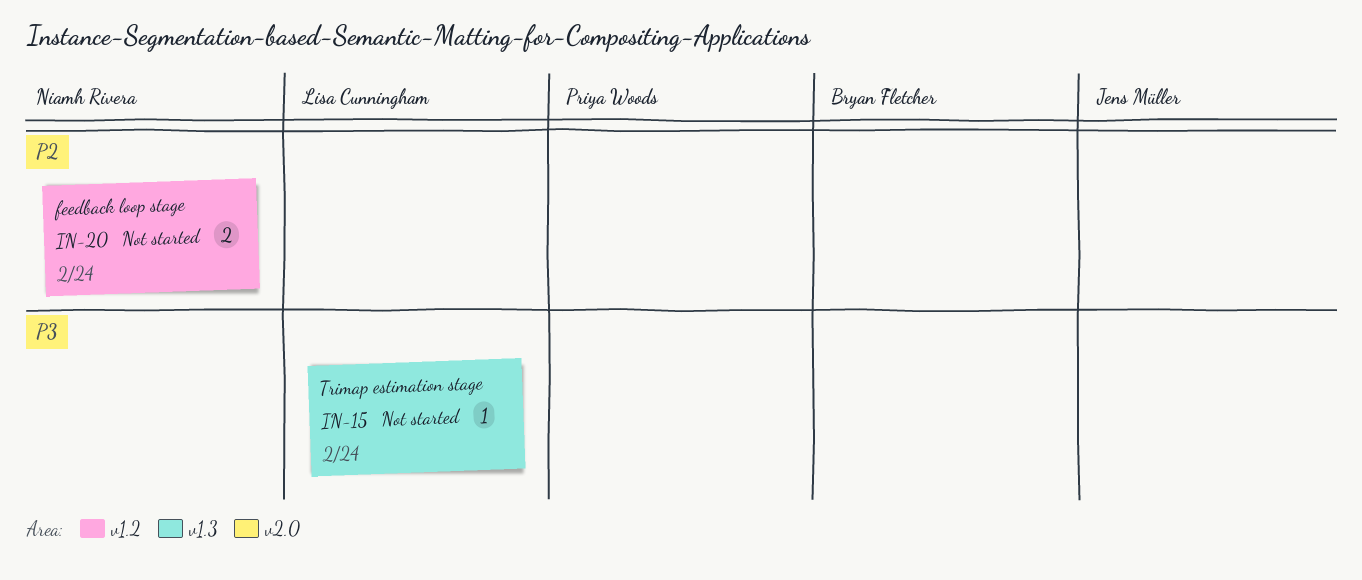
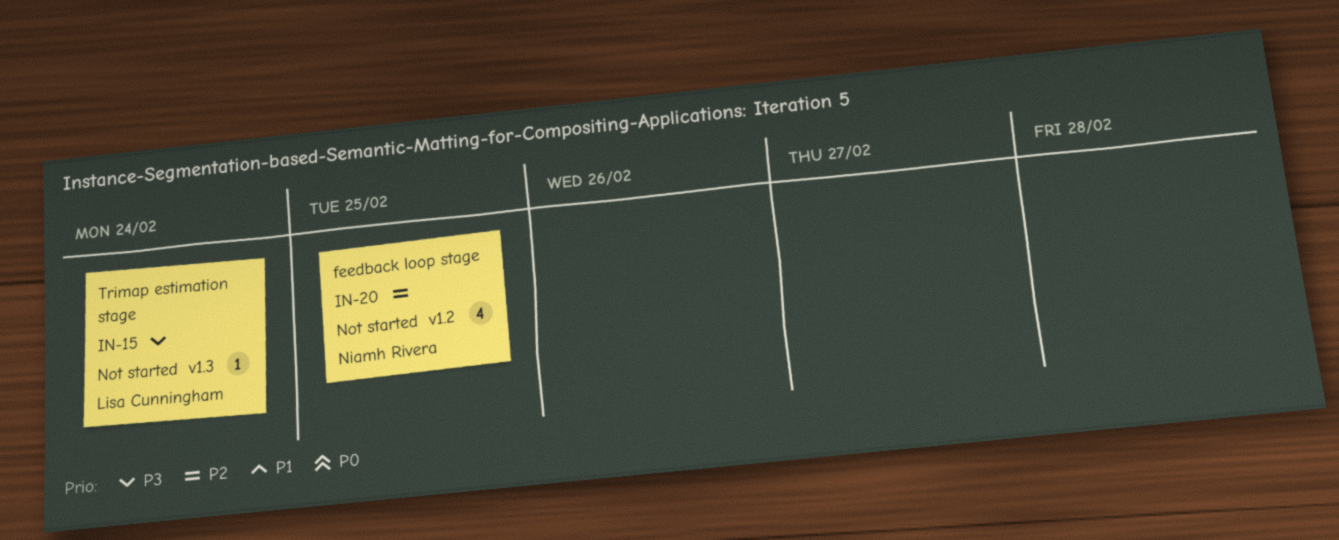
IN-20, estimate: 2 -> 4
IN-20, due: Feb 24 -> Feb 25

